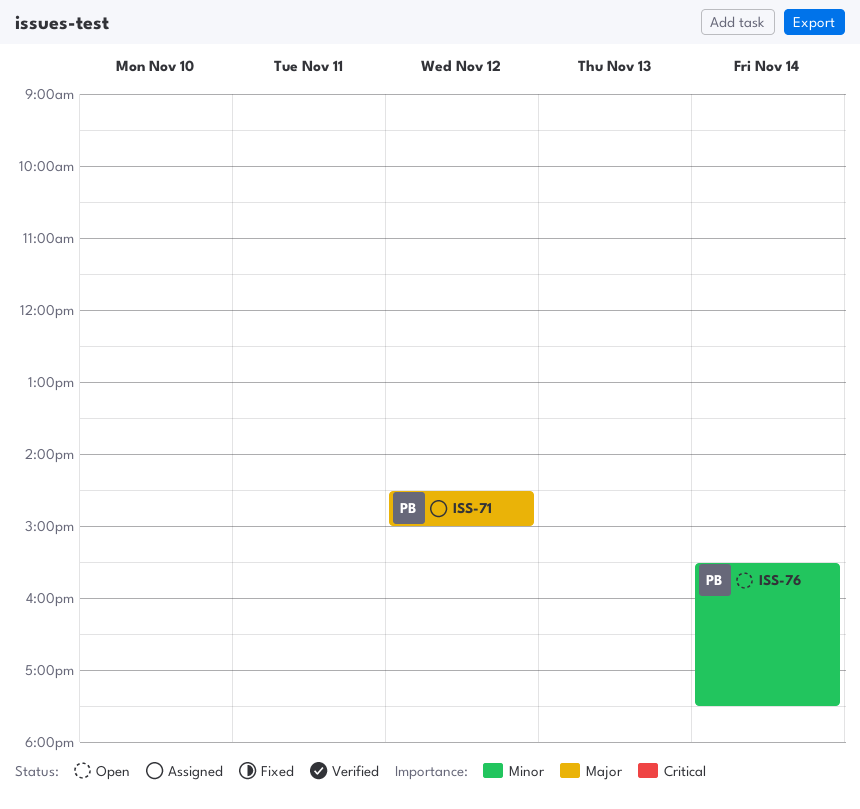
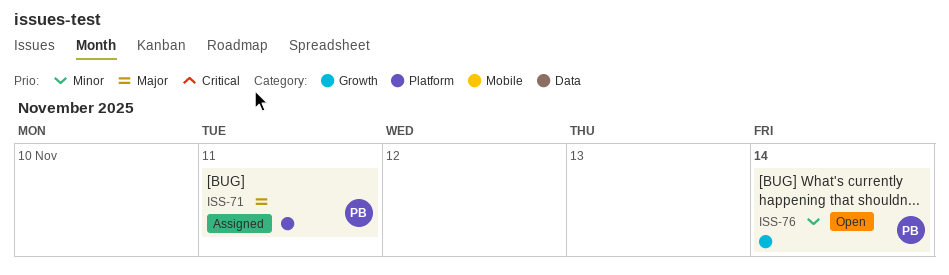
ISS-71, day: Nov 12 -> Nov 11

